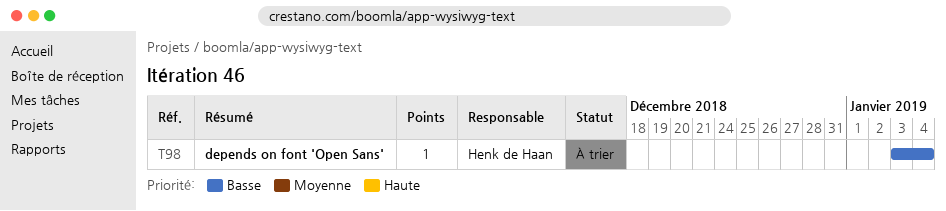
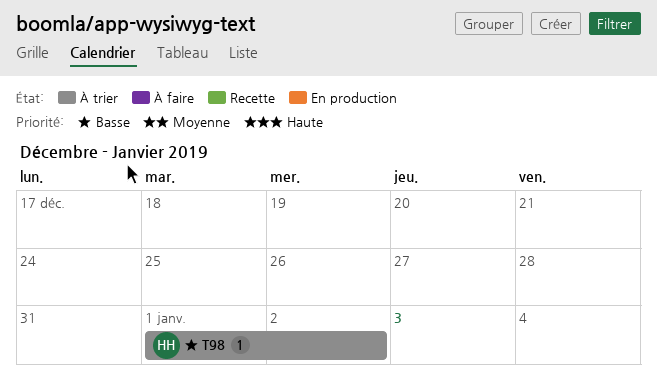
T98, start: Jan 3 -> Jan 1
T98, due: Jan 4 -> Jan 2

